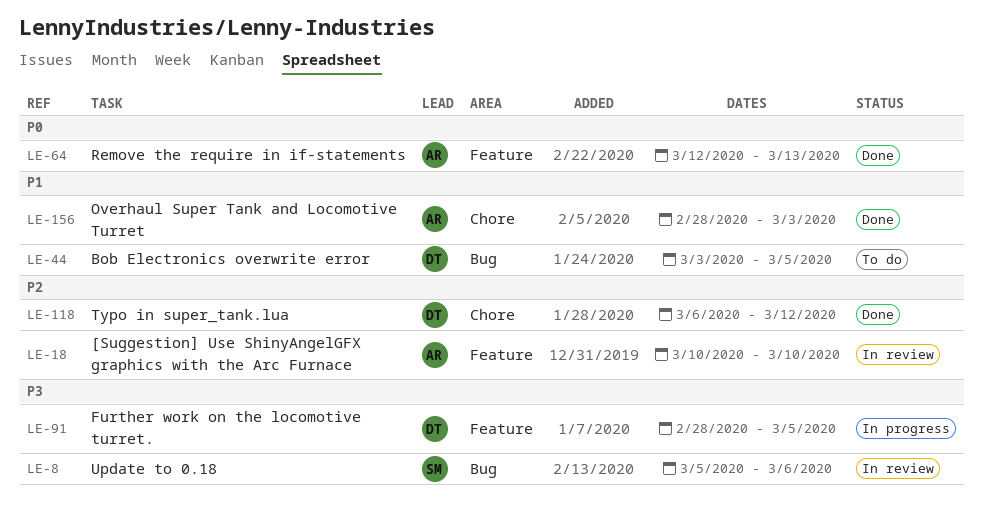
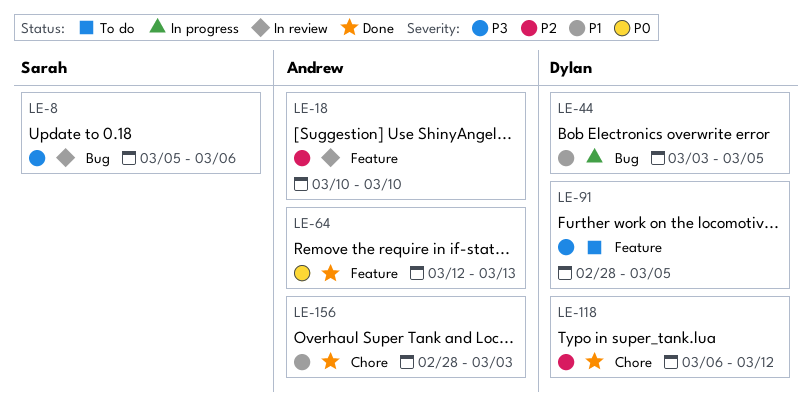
LE-44, status: To do -> In progress
LE-91, status: In progress -> To do

